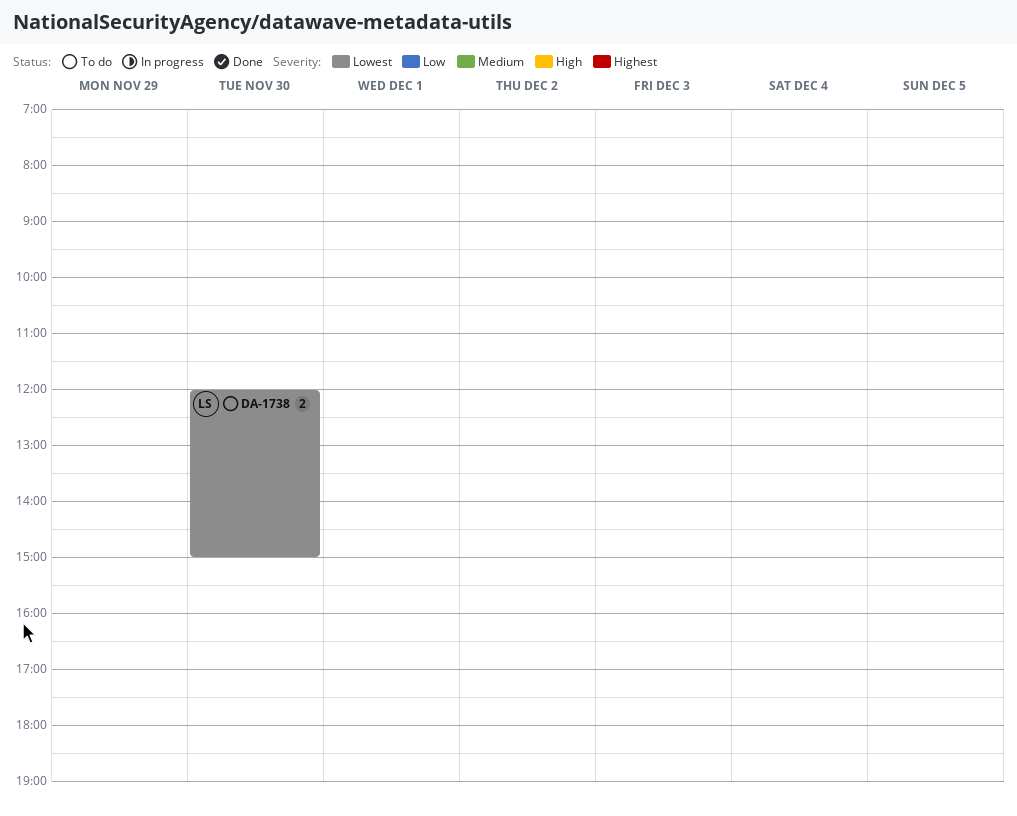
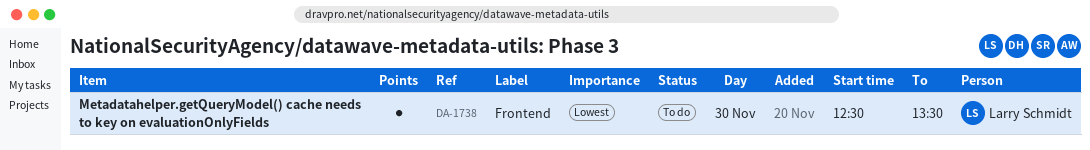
DA-1738, estimate: 2 -> 1
DA-1738, begins: 12:00 -> 12:30
DA-1738, ends: 15:00 -> 13:30

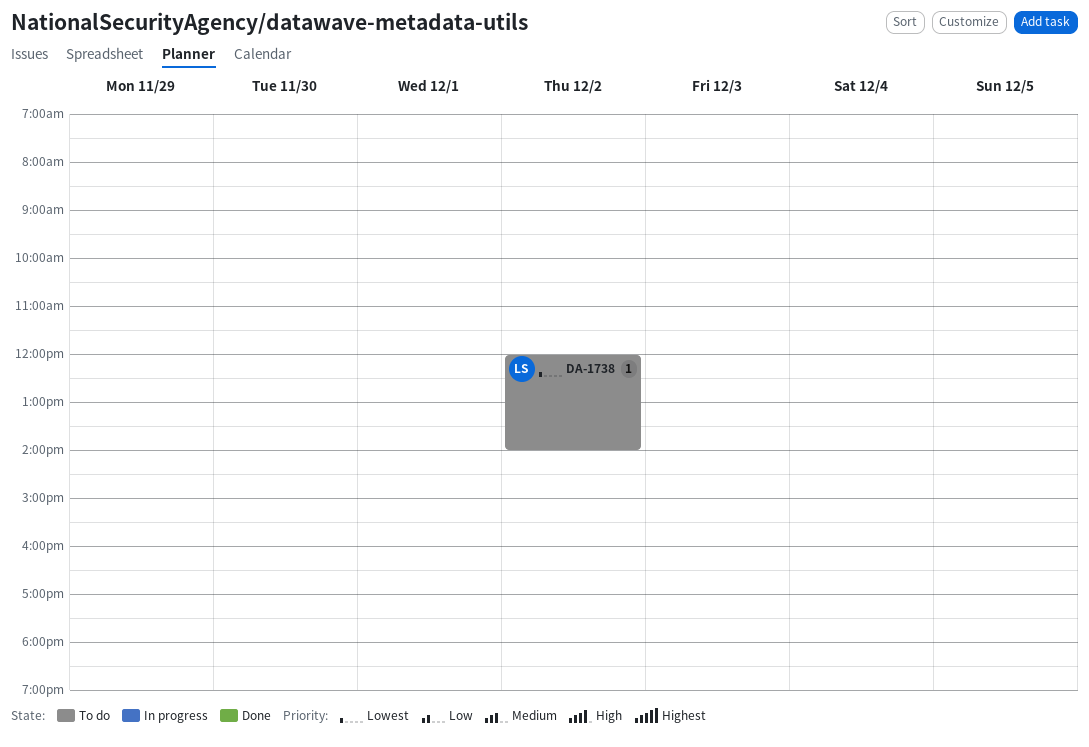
DA-1738, day: Nov 30 -> Dec 2
DA-1738, begins: 12:30 -> 12:00
DA-1738, ends: 13:30 -> 14:00

